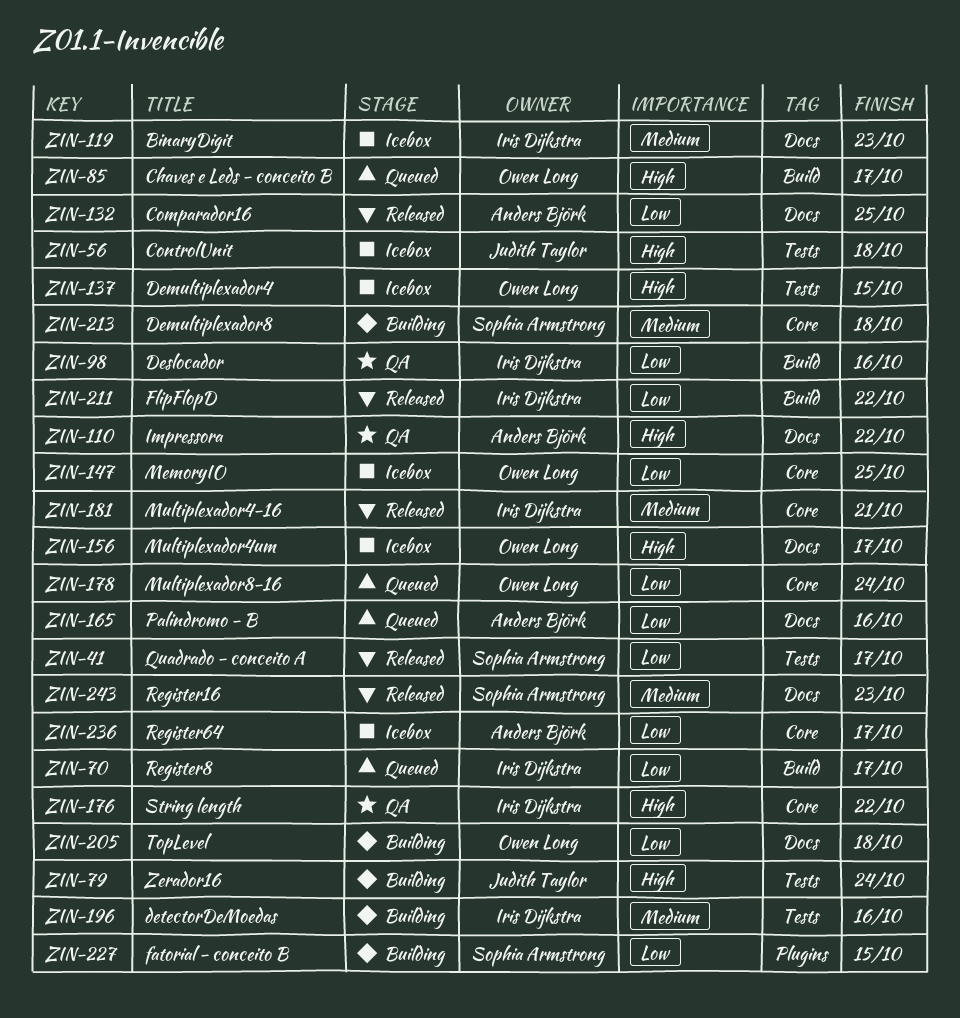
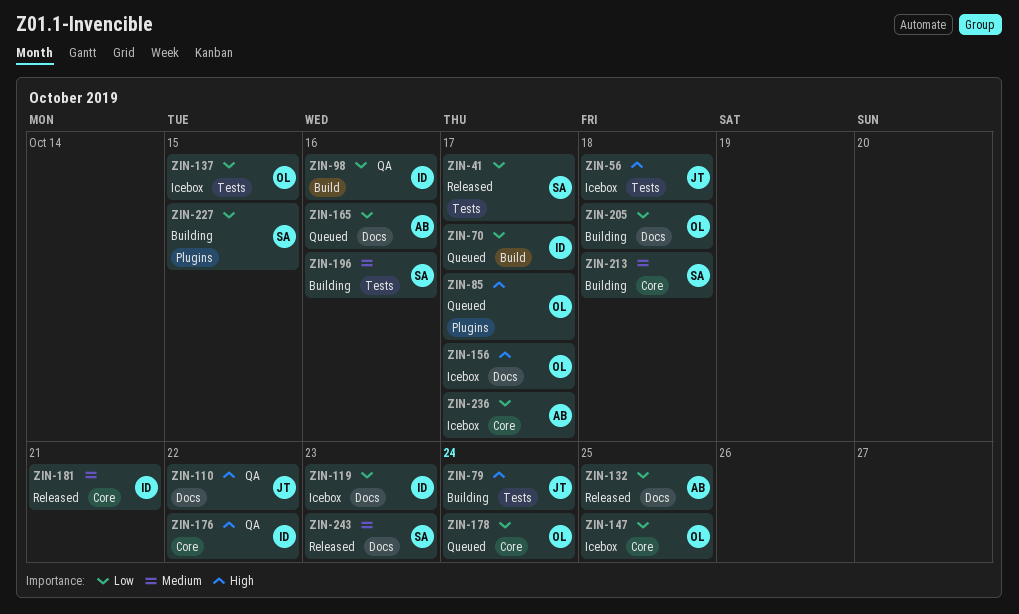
ZIN-85, label: Build -> Plugins
ZIN-110, owner: Anders Björk -> Judith Taylor
ZIN-119, priority: Medium -> Low
ZIN-137, priority: High -> Low
ZIN-196, owner: Iris Dijkstra -> Sophia Armstrong
ZIN-211: present -> none

